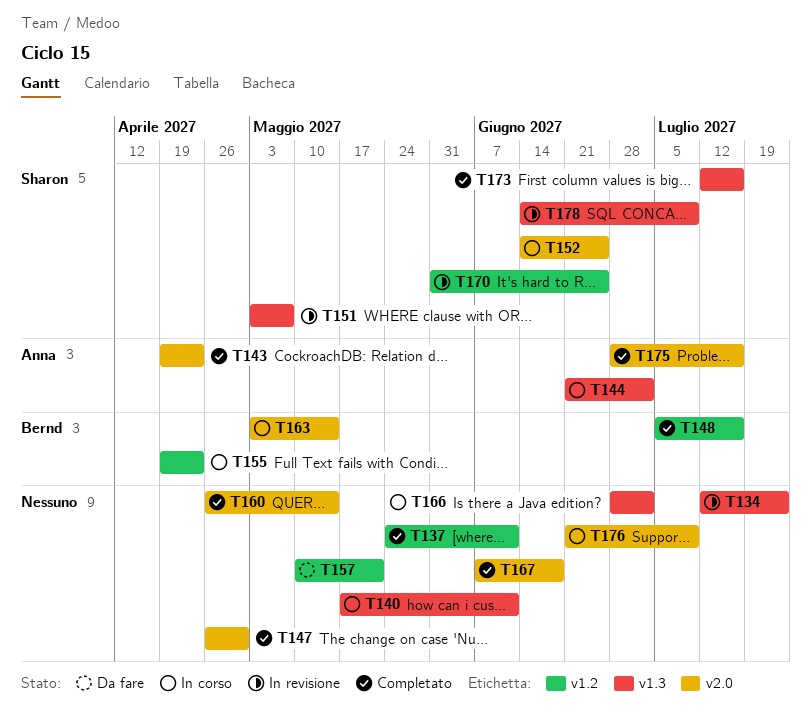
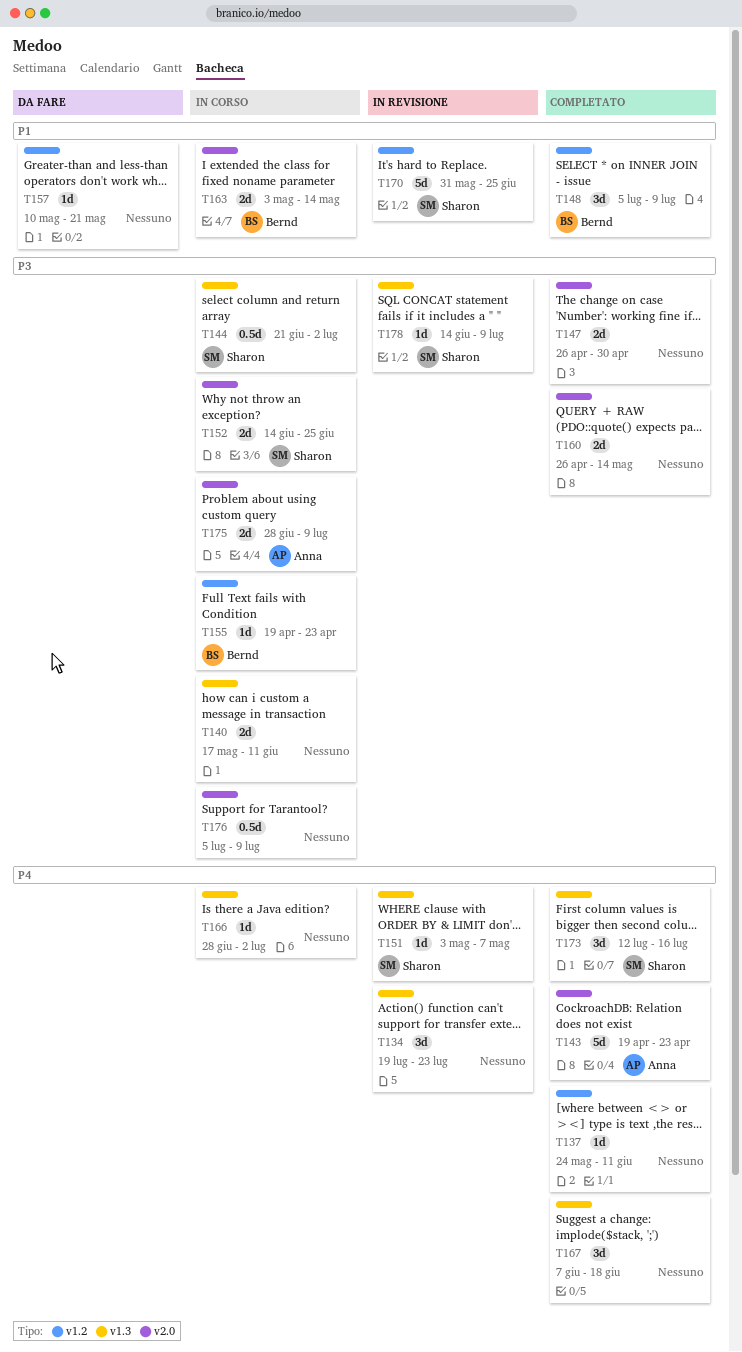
T134, start: Jul 12 -> Jul 19
T144, owner: Anna -> Sharon
T148, due: Jul 16 -> Jul 9
T167, label: v2.0 -> v1.3
T175, status: Completato -> In corso
T175, due: Jul 16 -> Jul 9
T176, start: Jun 21 -> Jul 5

